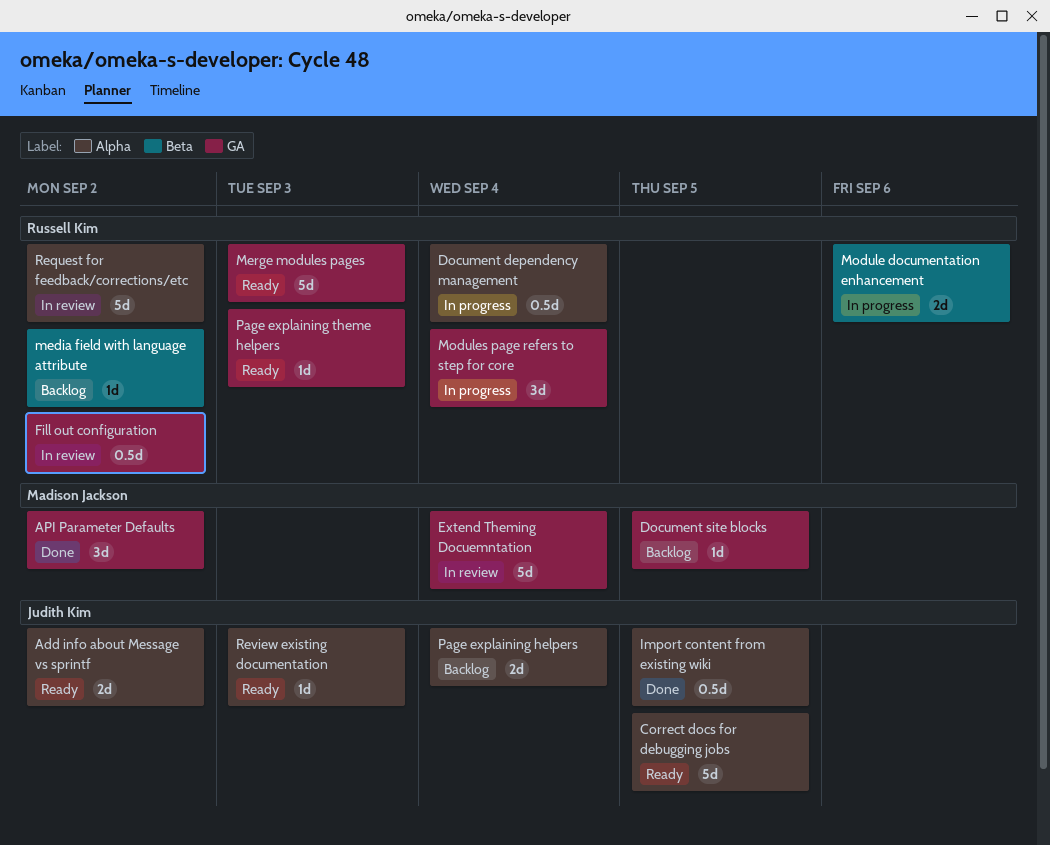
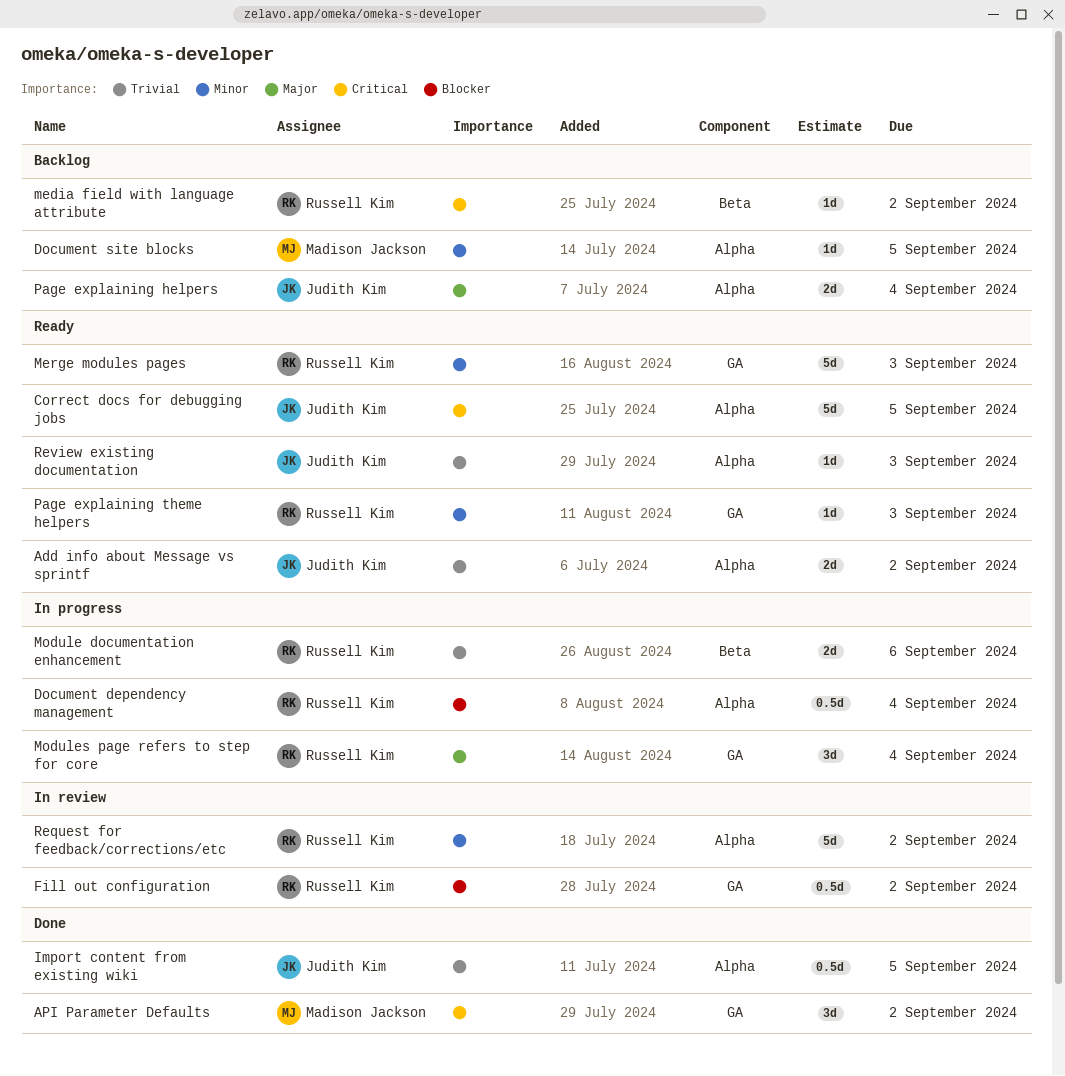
Document site blocks, label: GA -> Alpha
Extend Theming Docuemntation: present -> none

